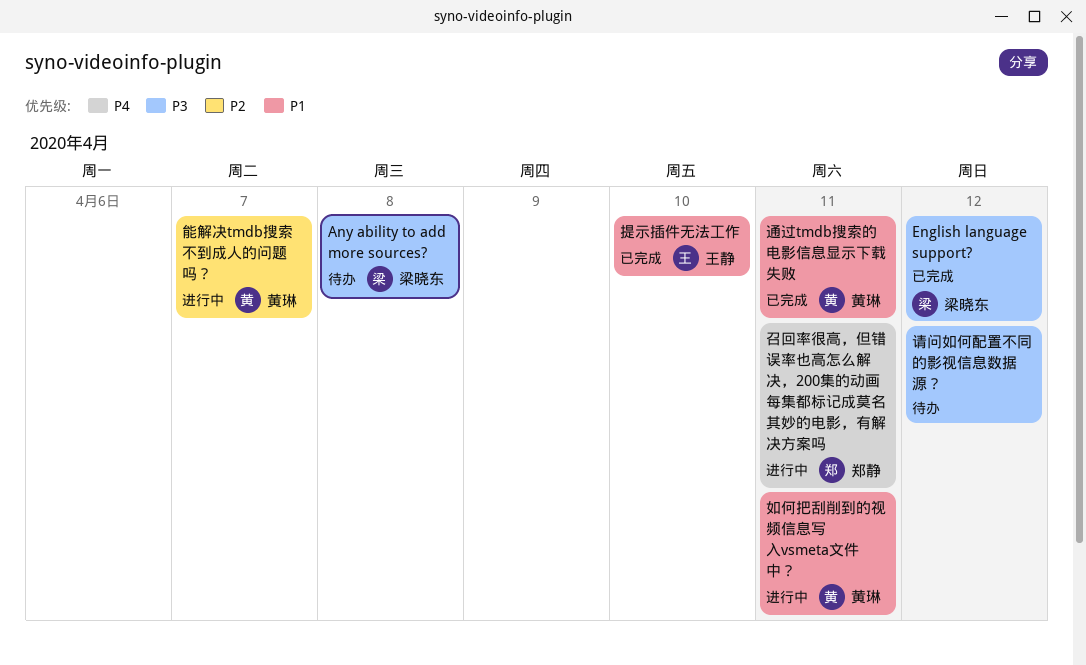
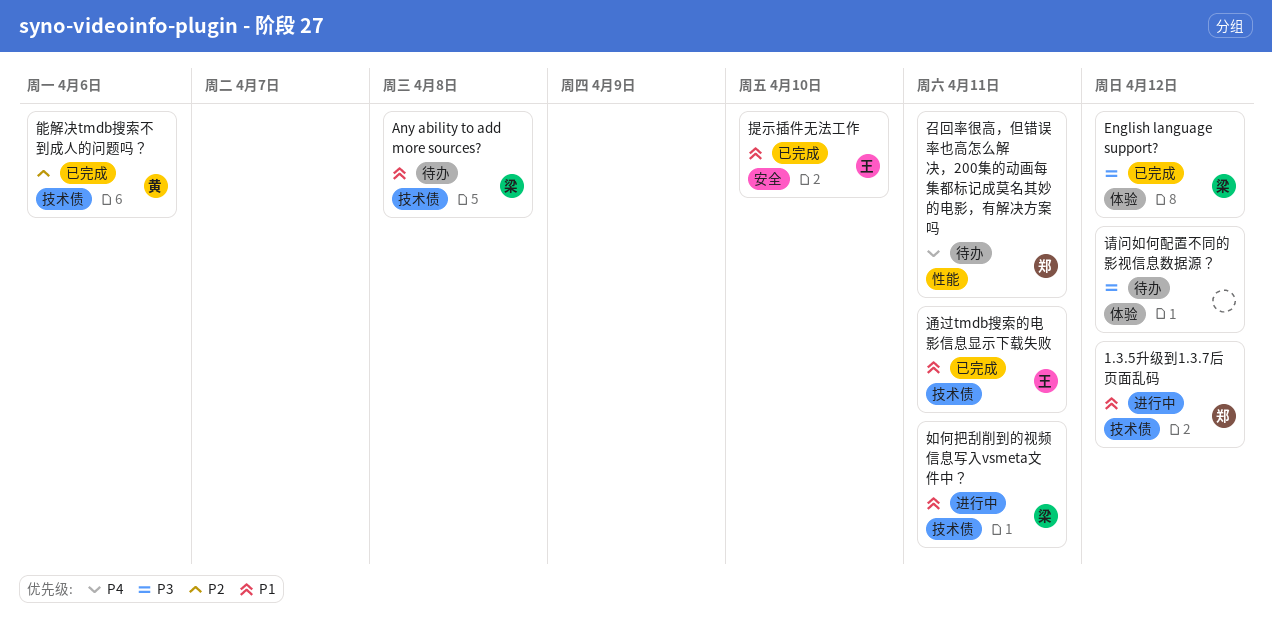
1.3.5升级到1.3.7后页面乱码: none -> present
Any ability to add more sources?, priority: P3 -> P1
召回率很高，但错误率也高怎么解决，200集的动画每集都标记成莫名其妙的电影，有解决方案吗, status: 进行中 -> 待办
如何把刮削到的视频信息写入vsmeta文件中？, owner: 黄琳 -> 梁晓东
能解决tmdb搜索不到成人的问题吗？, status: 进行中 -> 已完成
能解决tmdb搜索不到成人的问题吗？, due: Apr 7 -> Apr 6
通过tmdb搜索的电影信息显示下载失败, owner: 黄琳 -> 王静

